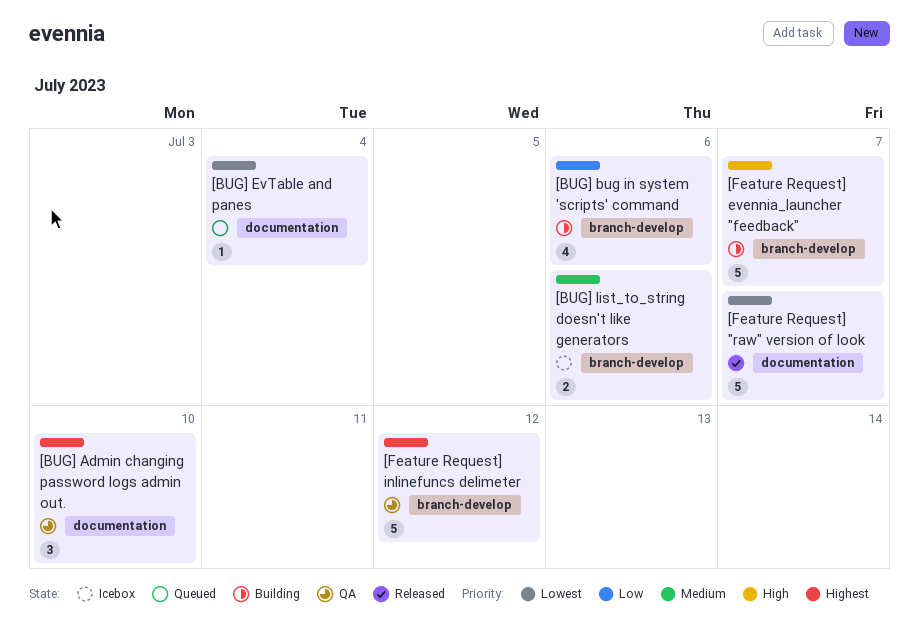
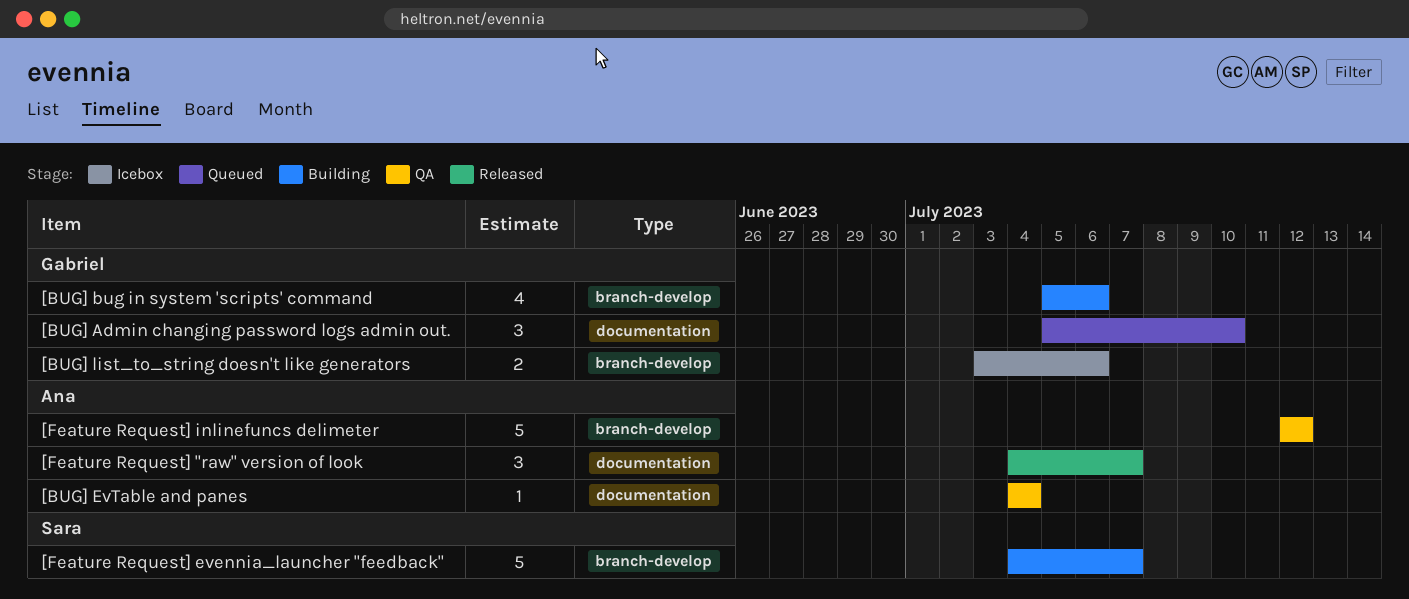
[BUG] Admin changing password logs admin out., status: QA -> Queued
[BUG] EvTable and panes, status: Queued -> QA
[Feature Request] "raw" version of look, estimate: 5 -> 3

